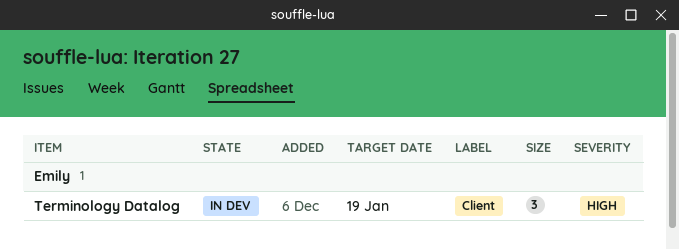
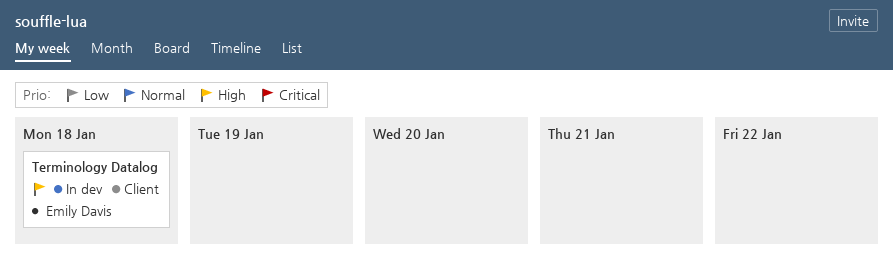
Terminology Datalog, estimate: 3 -> 1
Terminology Datalog, due: Jan 19 -> Jan 18

